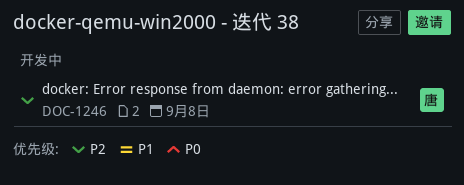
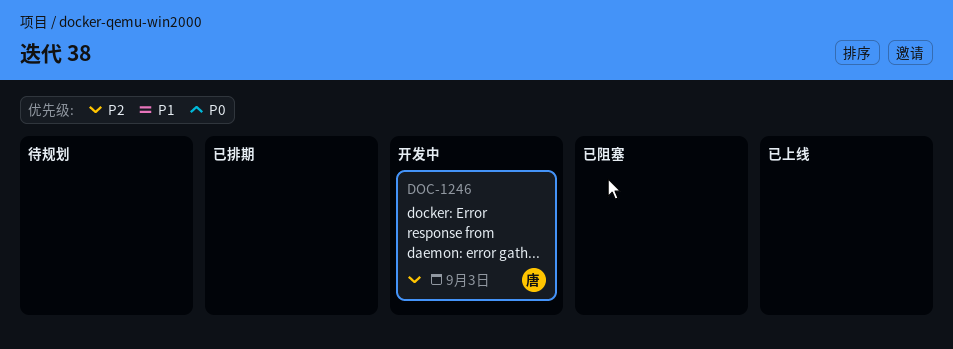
DOC-1246, due: Sep 8 -> Sep 3

